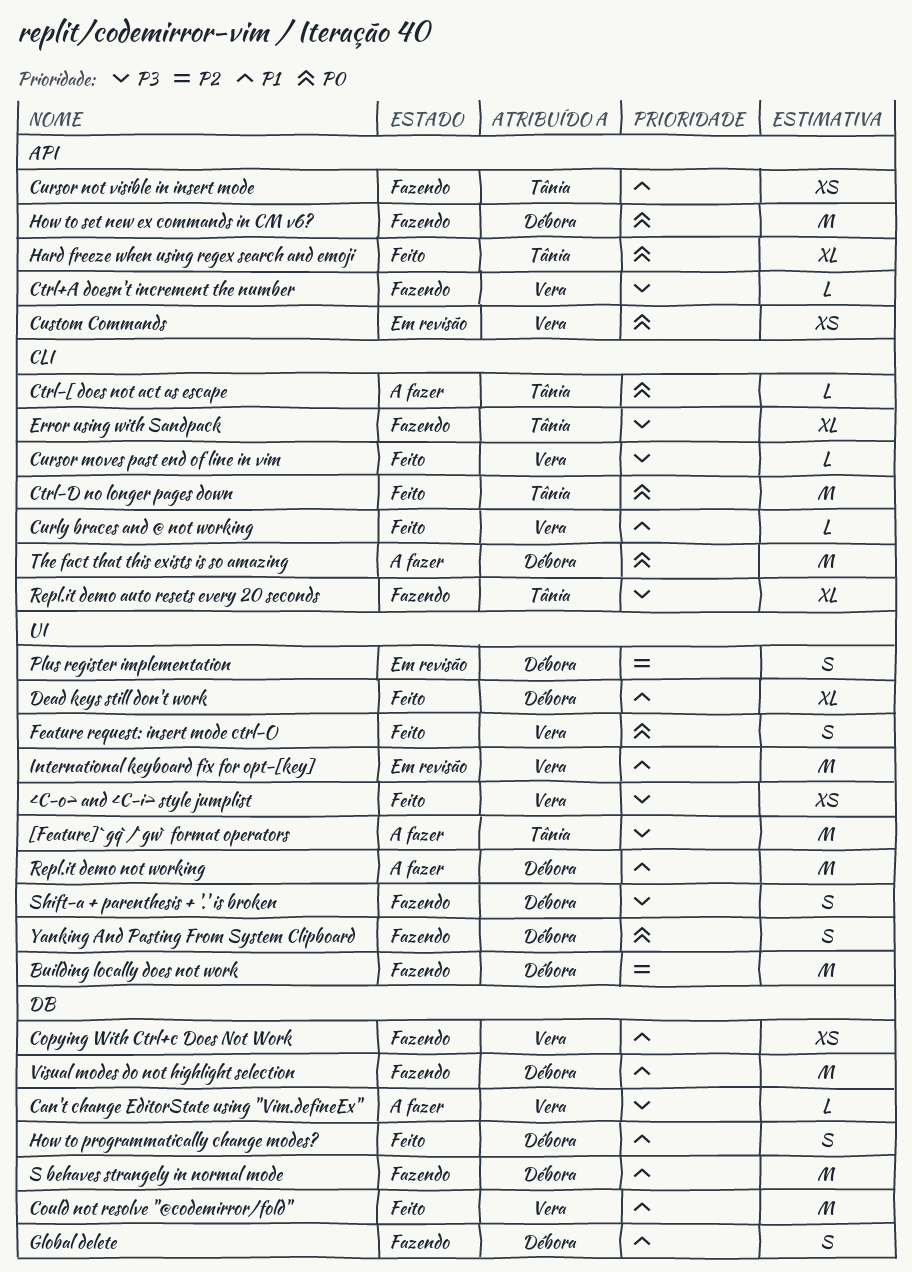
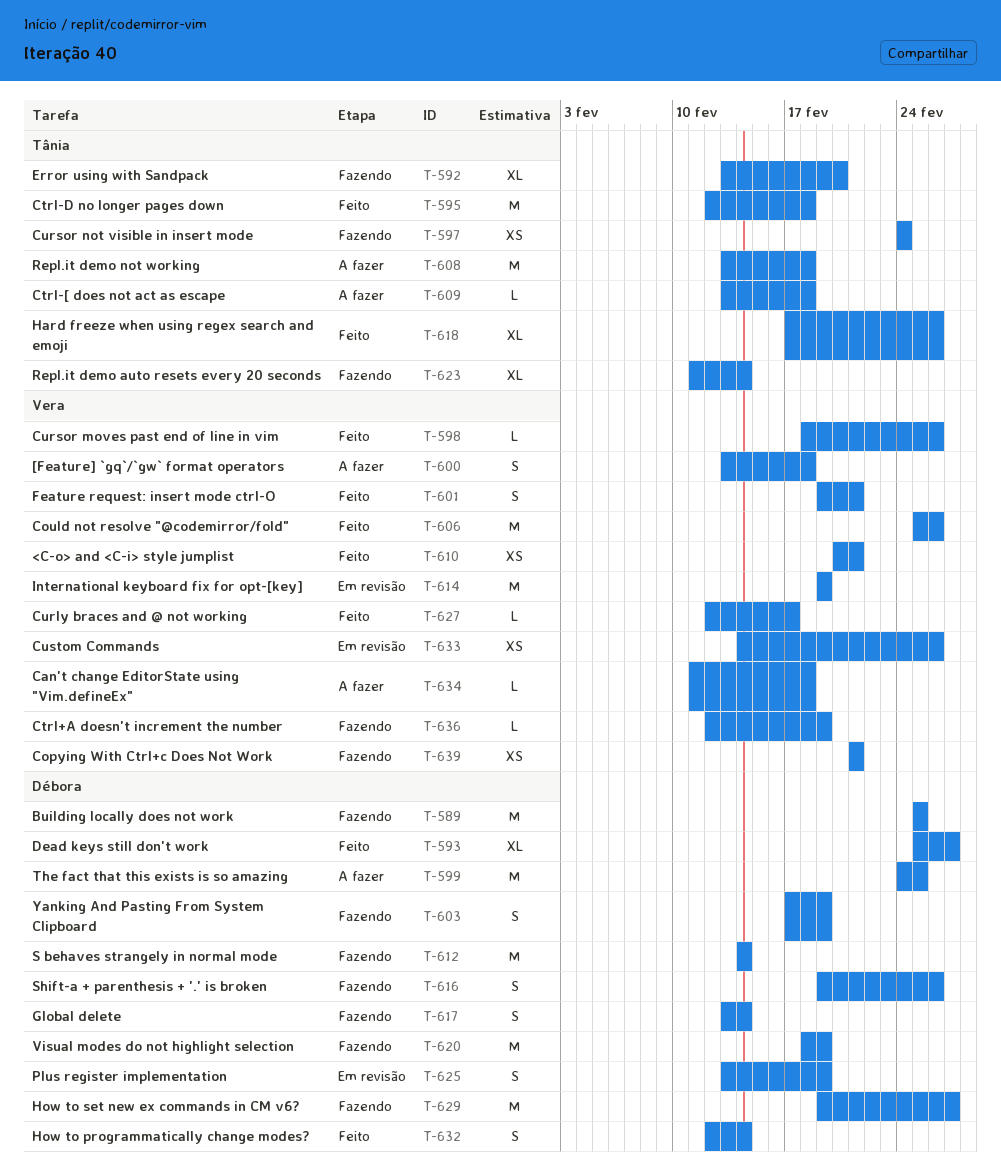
[Feature] `gq`/`gw` format operators, owner: Tânia -> Vera
[Feature] `gq`/`gw` format operators, estimate: M -> S
Repl.it demo not working, owner: Débora -> Tânia

